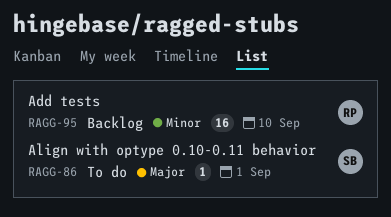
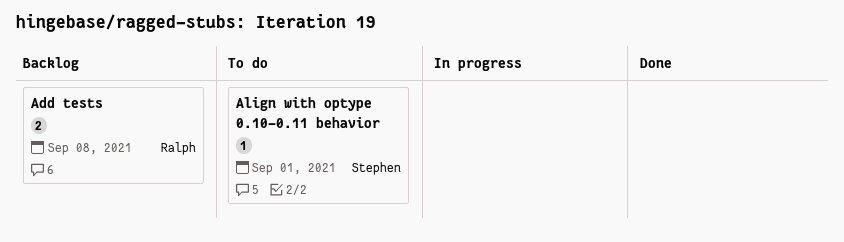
Add tests, estimate: 16 -> 2
Add tests, due: Sep 10 -> Sep 8

